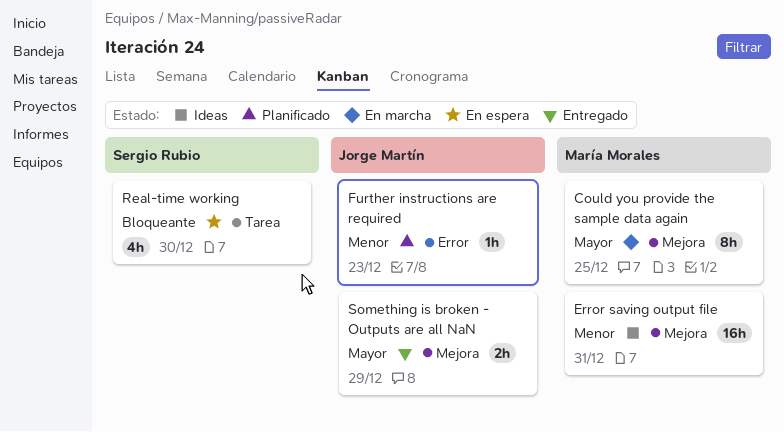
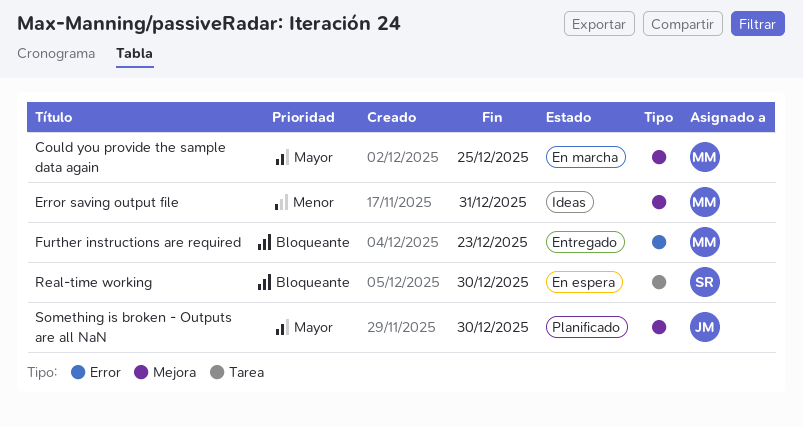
Further instructions are required, status: Planificado -> Entregado
Further instructions are required, owner: Jorge Martín -> María Morales
Further instructions are required, priority: Menor -> Bloqueante
Something is broken - Outputs are all NaN, status: Entregado -> Planificado
Something is broken - Outputs are all NaN, due: Dec 29 -> Dec 30

